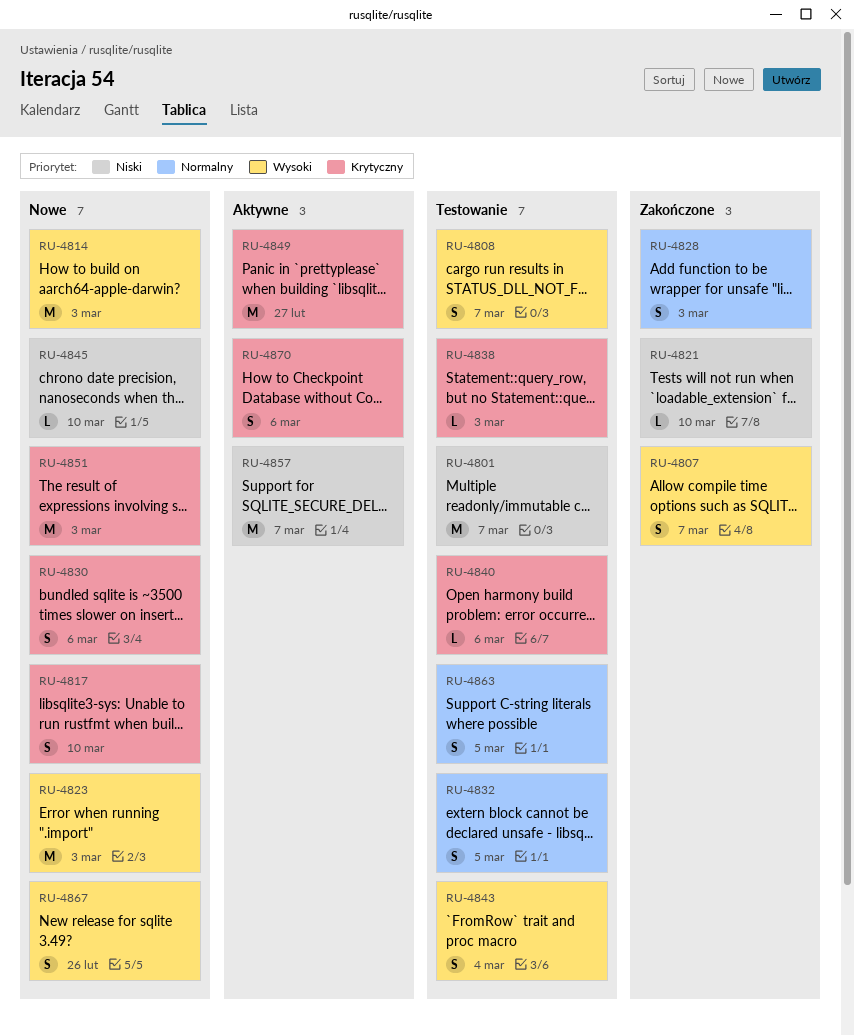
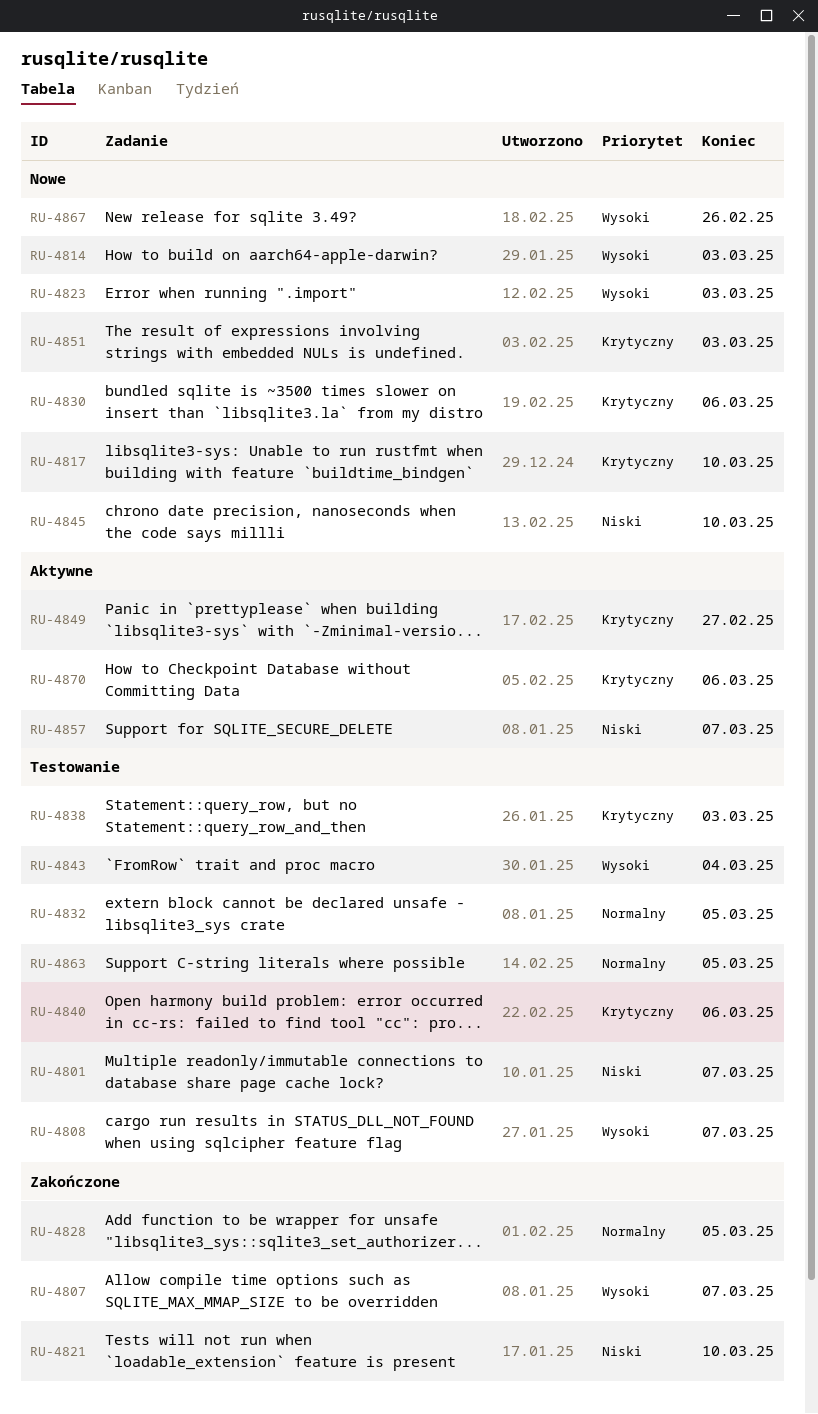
RU-4828, due: Mar 3 -> Mar 5

